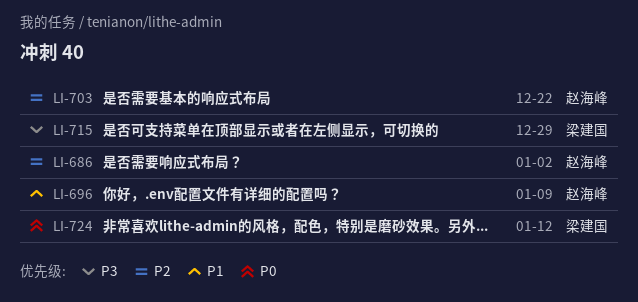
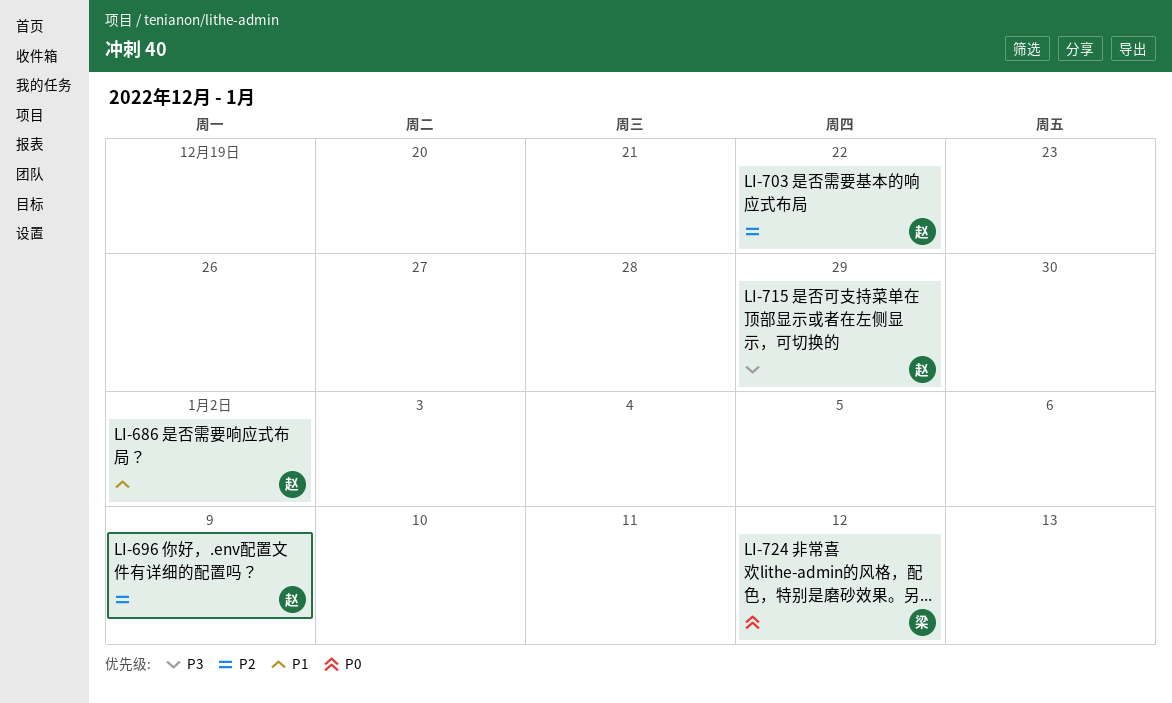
LI-686, priority: P2 -> P1
LI-696, priority: P1 -> P2
LI-715, owner: 梁建国 -> 赵海峰

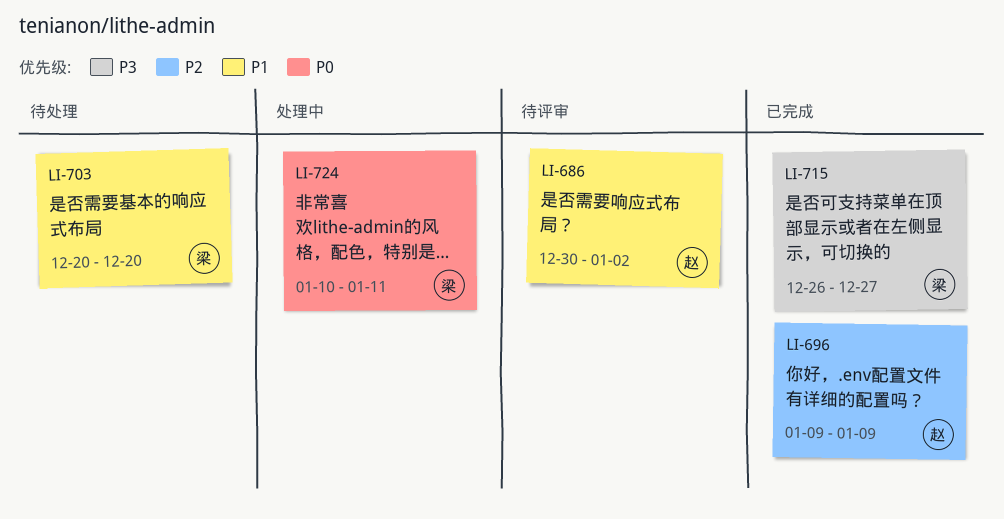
LI-703, owner: 赵 -> 梁
LI-703, priority: P2 -> P1
LI-703, due: Dec 22 -> Dec 20
LI-715, owner: 赵 -> 梁
LI-715, due: Dec 29 -> Dec 27
LI-724, due: Jan 12 -> Jan 11

